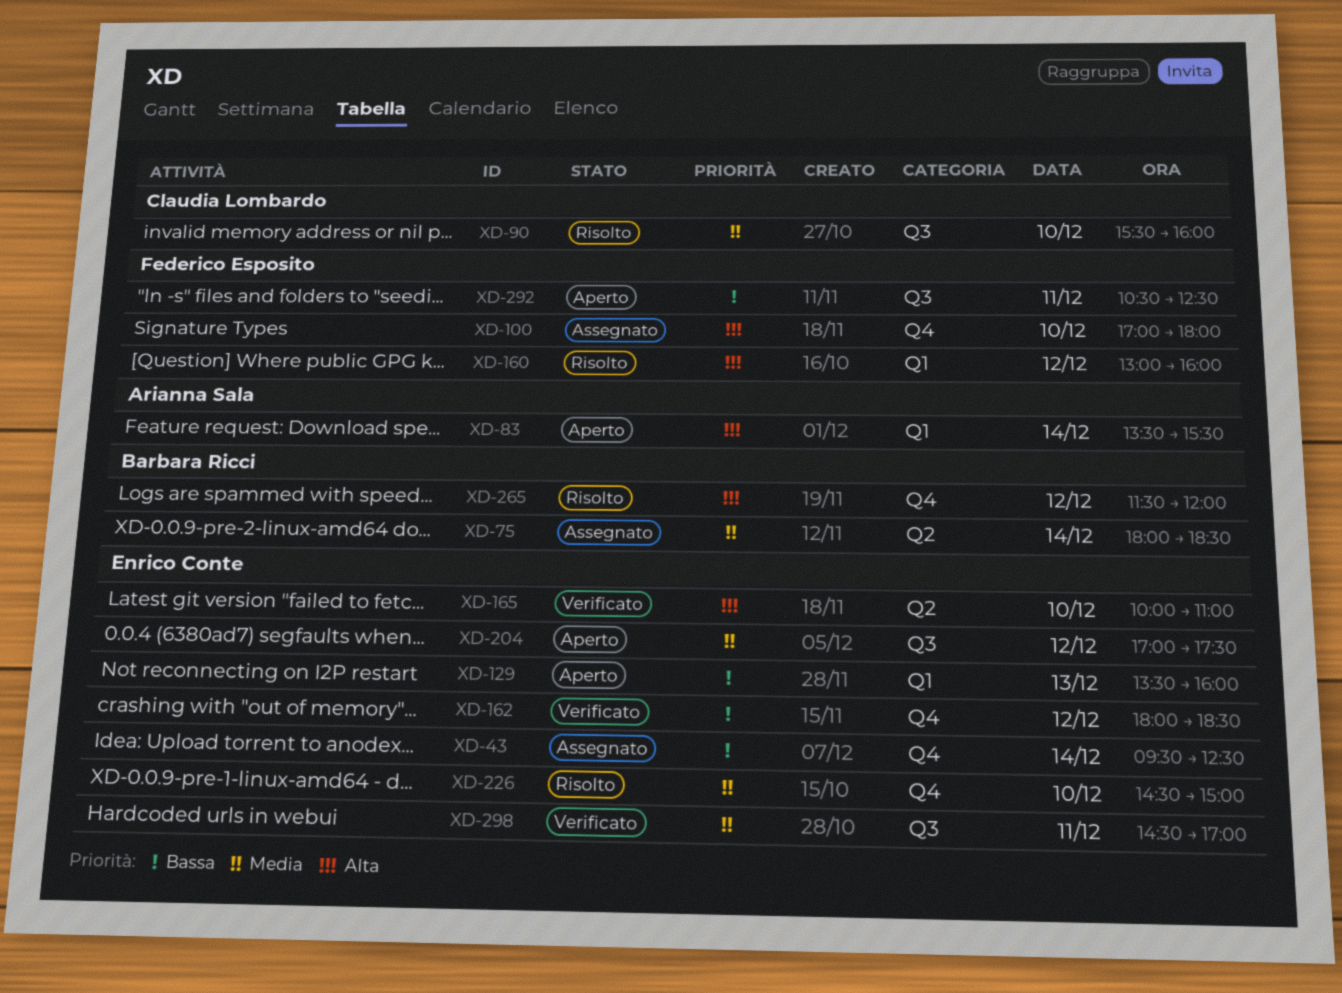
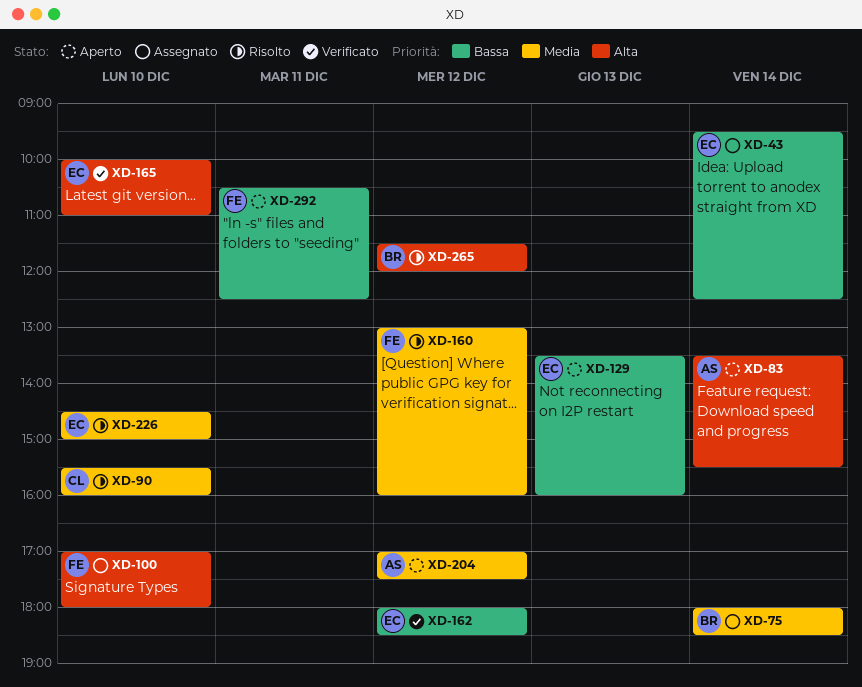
XD-160, priority: Alta -> Media
XD-204, owner: Enrico Conte -> Arianna Sala
XD-298: present -> none

